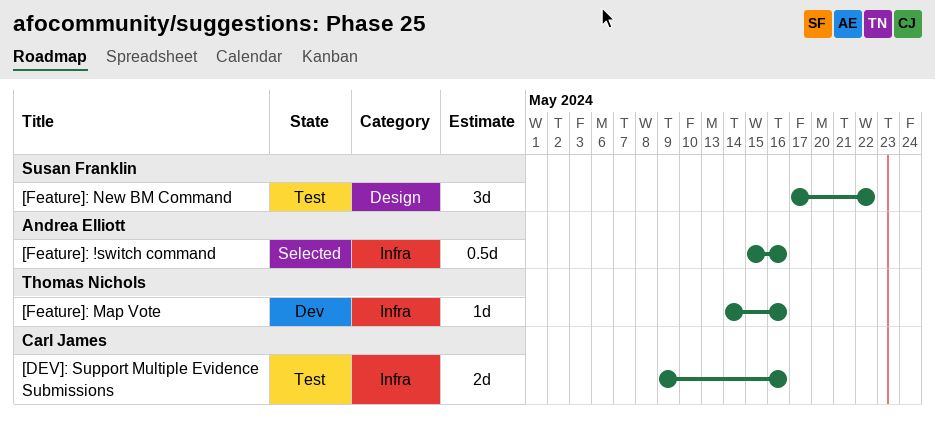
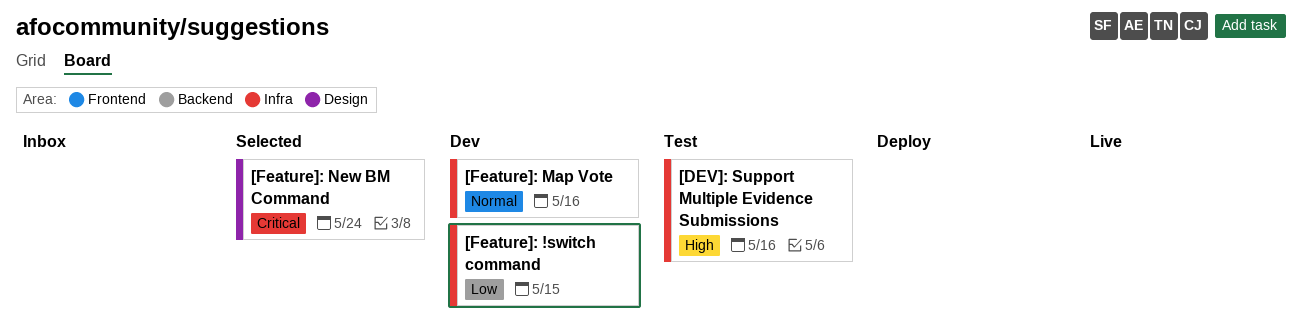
[Feature]: !switch command, status: Selected -> Dev
[Feature]: !switch command, due: May 16 -> May 15
[Feature]: New BM Command, status: Test -> Selected
[Feature]: New BM Command, due: May 22 -> May 24

